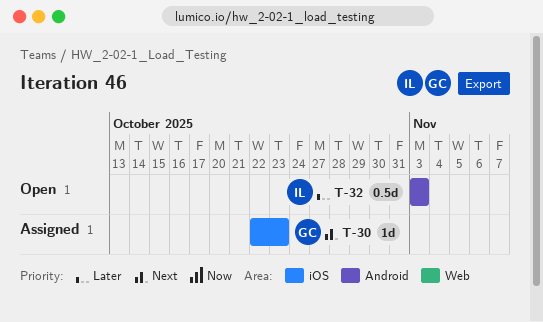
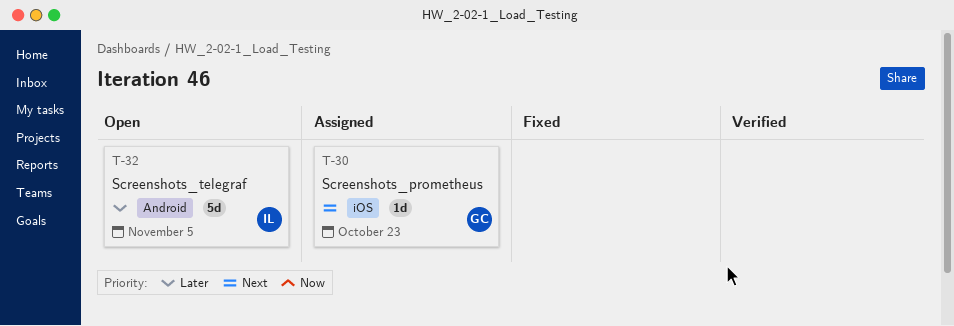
T-32, estimate: 0.5d -> 5d
T-32, due: Nov 3 -> Nov 5

